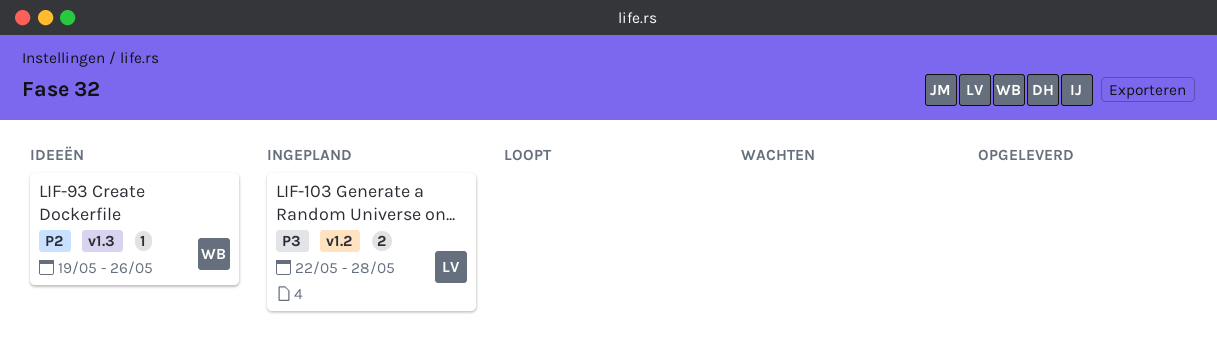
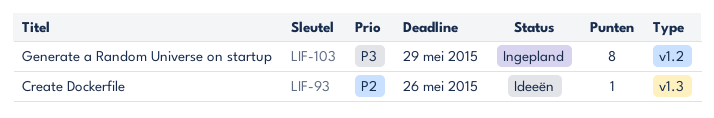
LIF-103, estimate: 2 -> 8
LIF-103, due: May 28 -> May 29

